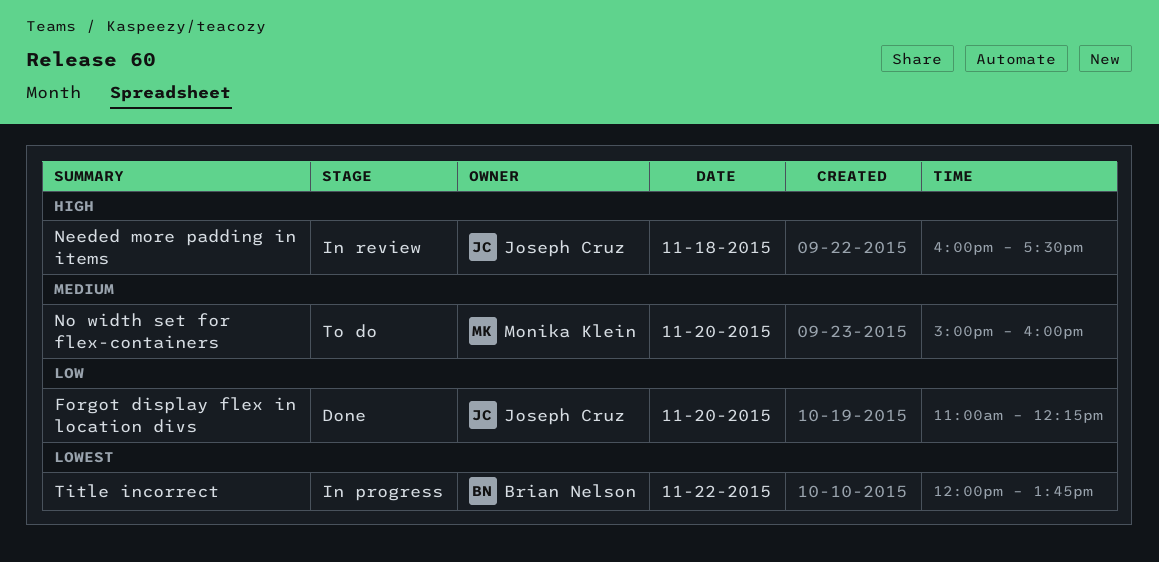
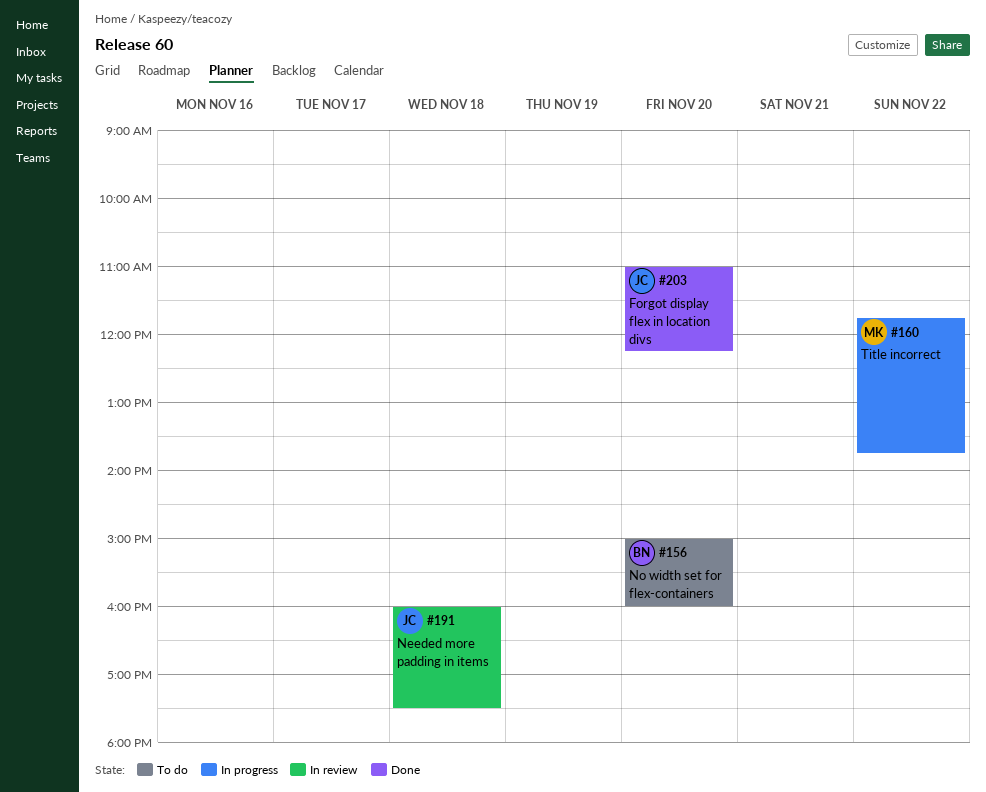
No width set for flex-containers, owner: Monika Klein -> Brian Nelson
Title incorrect, owner: Brian Nelson -> Monika Klein
Title incorrect, begins: 12:00 -> 11:45

